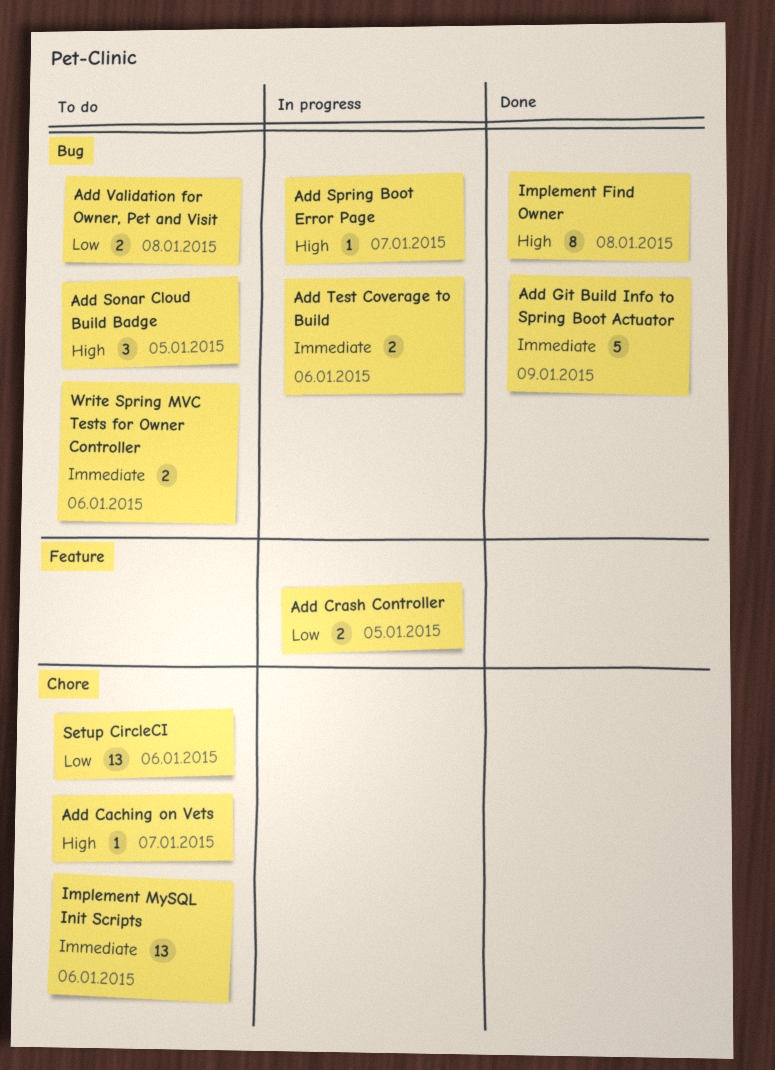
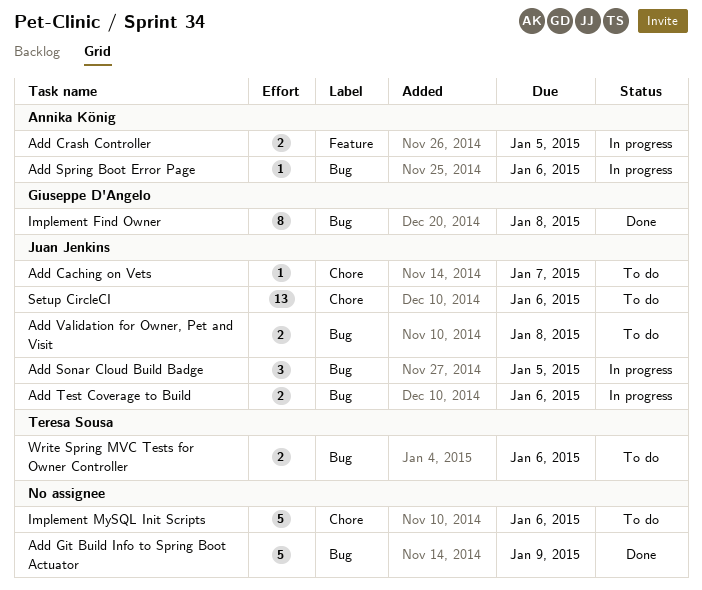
Add Sonar Cloud Build Badge, status: To do -> In progress
Add Spring Boot Error Page, due: Jan 7 -> Jan 6
Implement MySQL Init Scripts, estimate: 13 -> 5

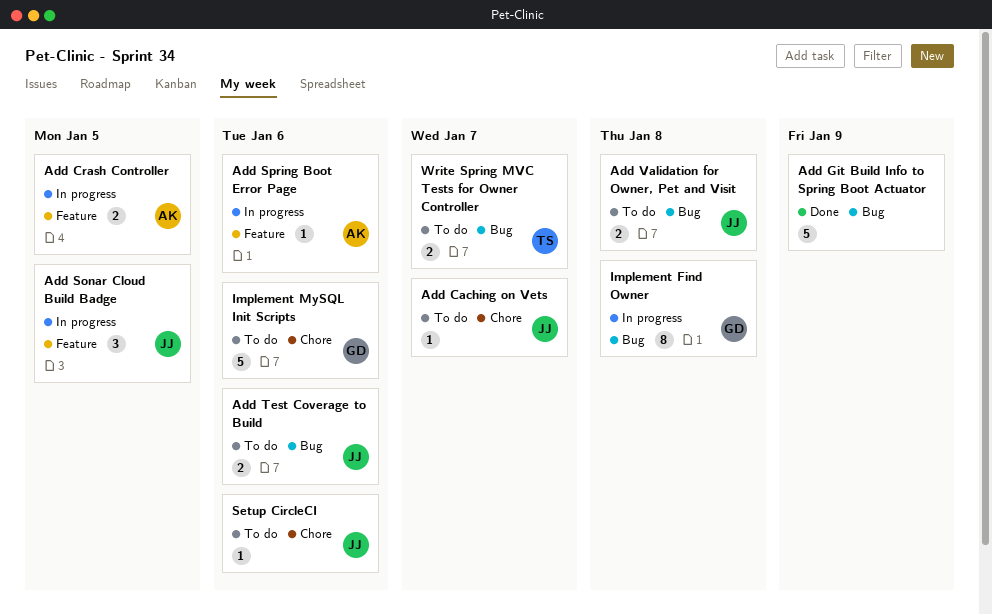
Add Sonar Cloud Build Badge, label: Bug -> Feature
Add Spring Boot Error Page, label: Bug -> Feature
Add Test Coverage to Build, status: In progress -> To do
Implement Find Owner, status: Done -> In progress
Implement MySQL Init Scripts, owner: none -> Giuseppe D'Angelo
Setup CircleCI, estimate: 13 -> 1
Write Spring MVC Tests for Owner Controller, due: Jan 6 -> Jan 7

